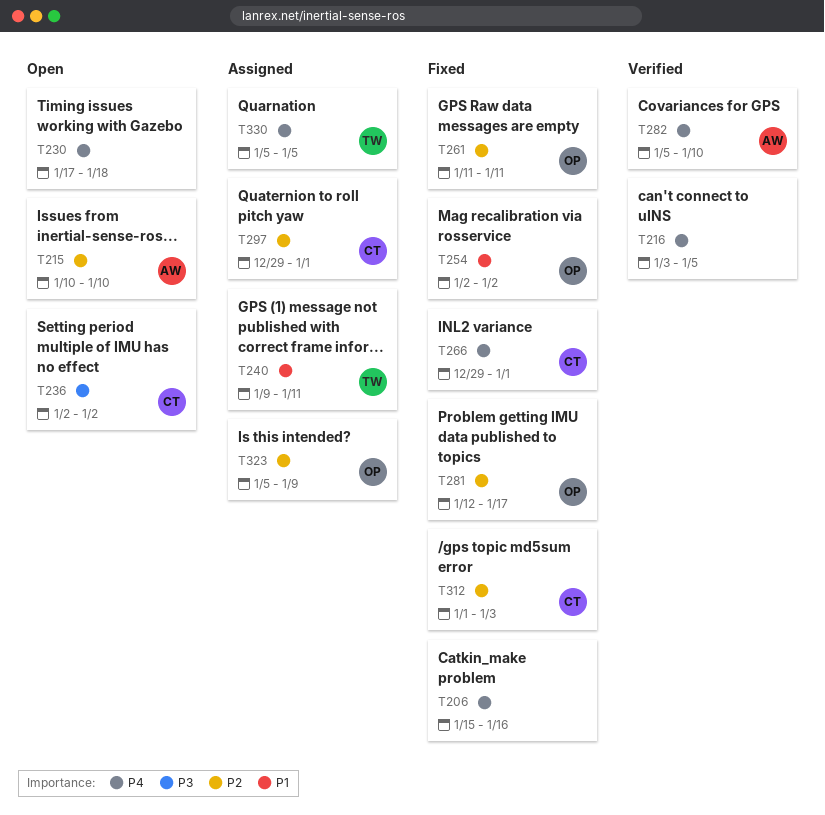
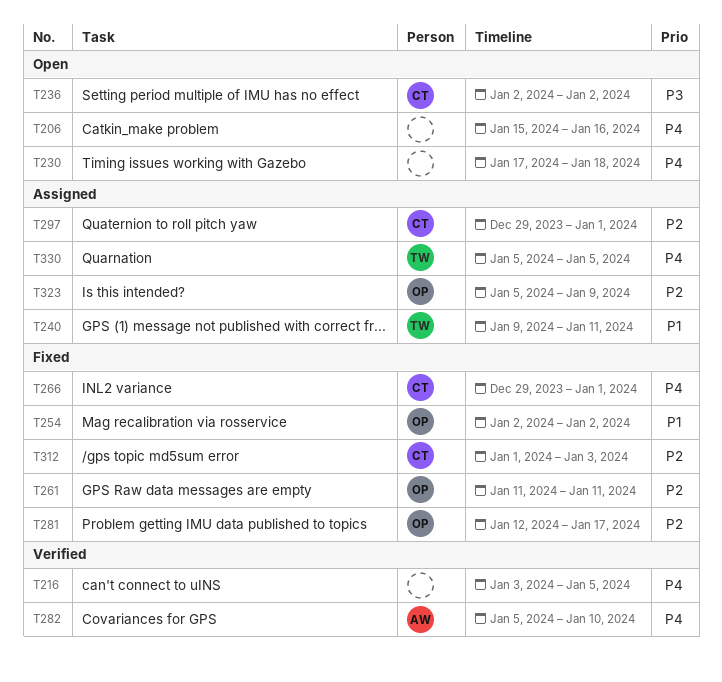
T206, status: Fixed -> Open
T215: present -> none

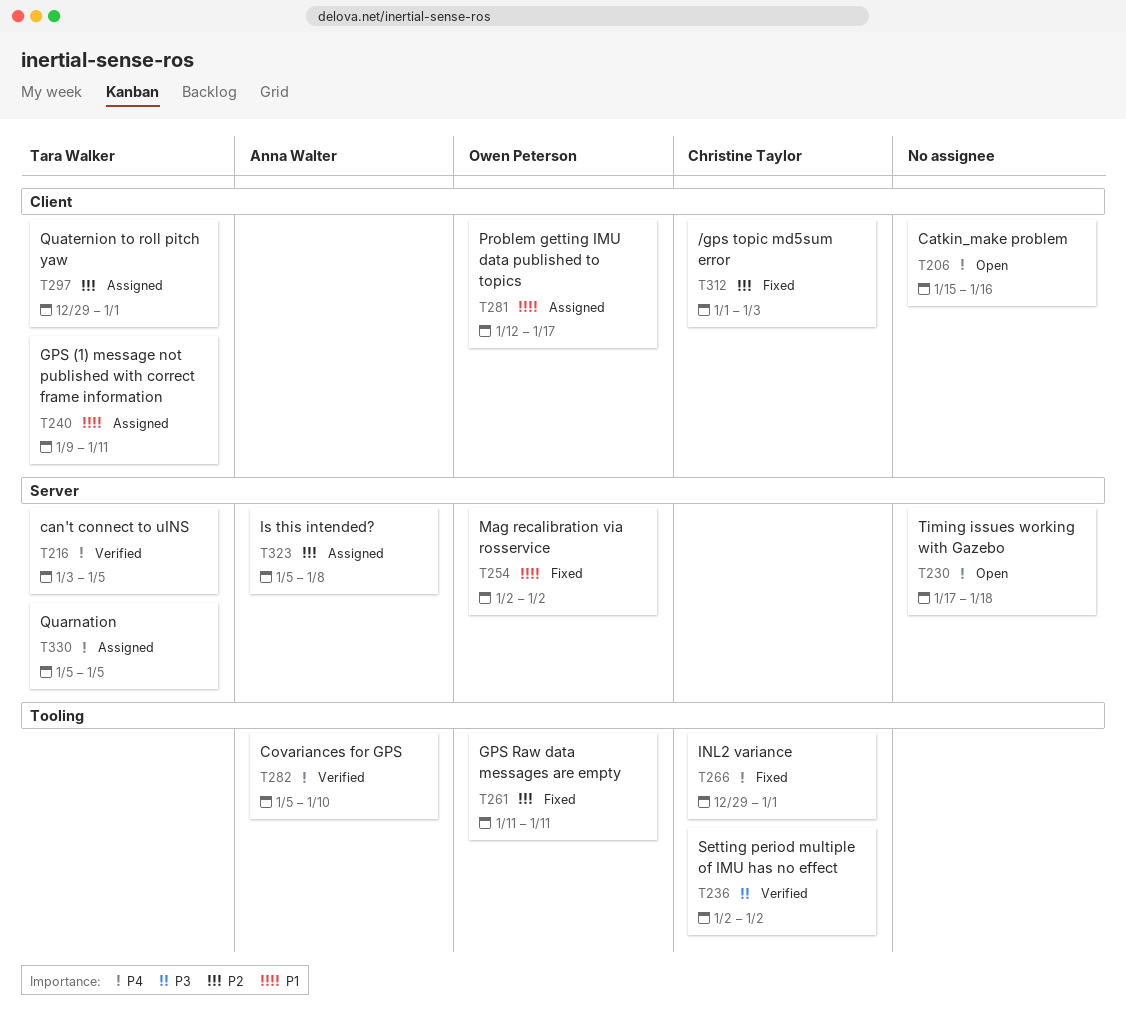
T216, owner: none -> Tara Walker
T236, status: Open -> Verified
T281, status: Fixed -> Assigned
T281, priority: P2 -> P1
T297, owner: Christine Taylor -> Tara Walker
T323, owner: Owen Peterson -> Anna Walter
T323, due: Jan 9 -> Jan 8

